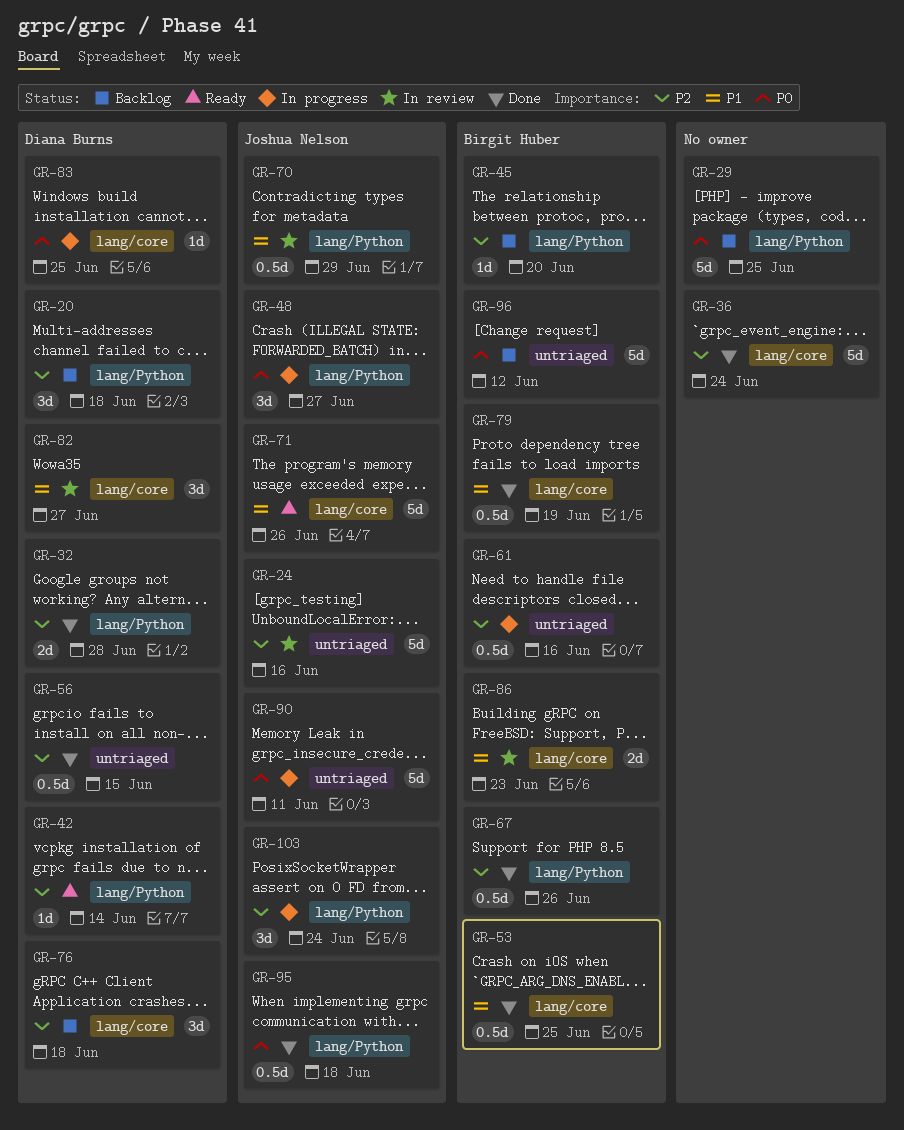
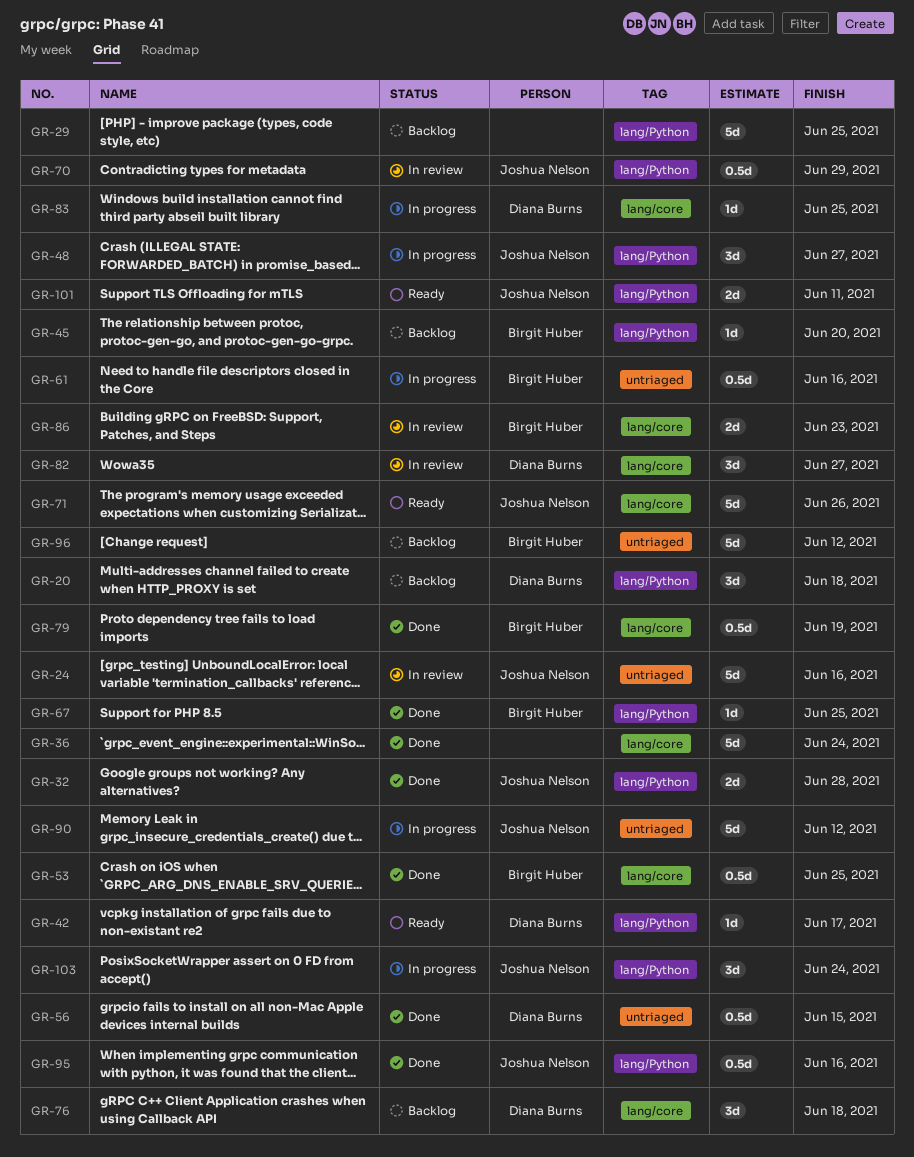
GR-32, owner: Diana Burns -> Joshua Nelson
GR-42, due: Jun 14 -> Jun 17
GR-67, estimate: 0.5d -> 1d
GR-67, due: Jun 26 -> Jun 25
GR-90, due: Jun 11 -> Jun 12
GR-95, due: Jun 18 -> Jun 16
GR-101: none -> present

